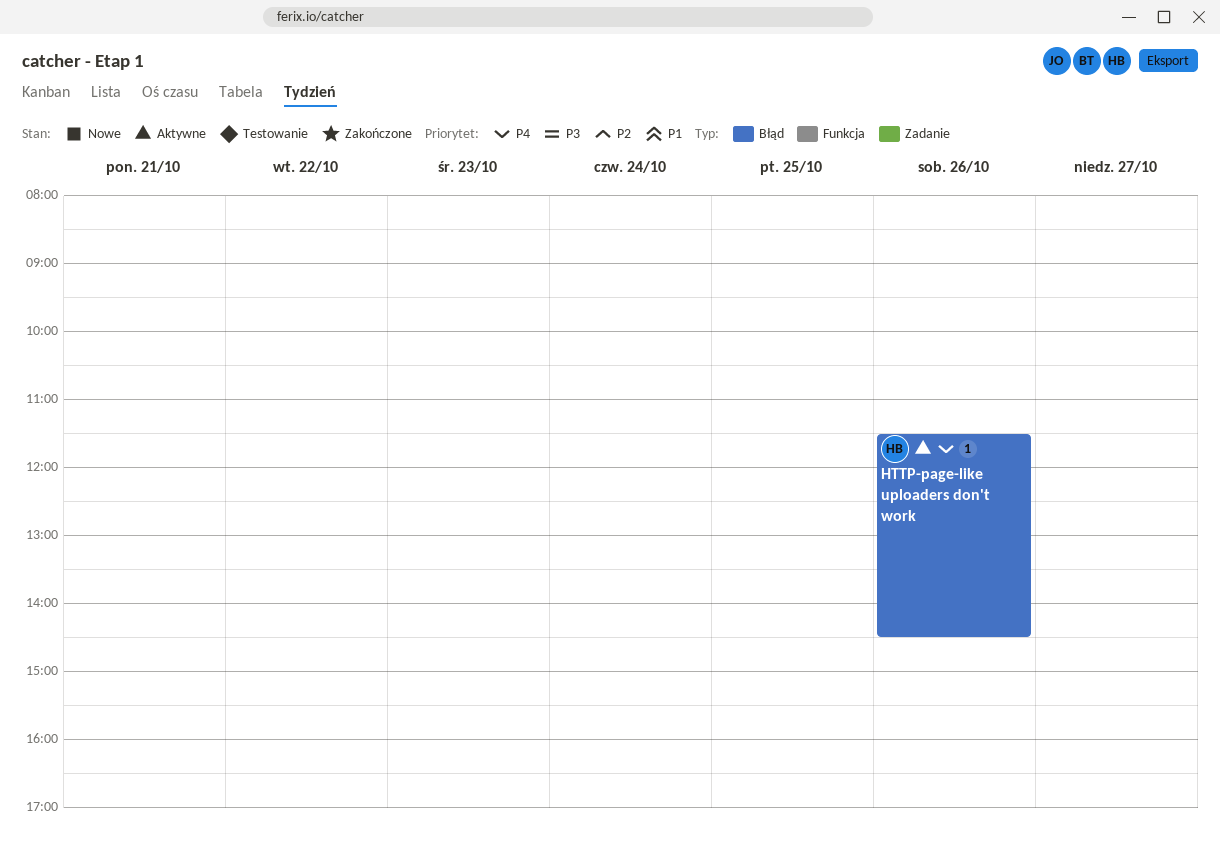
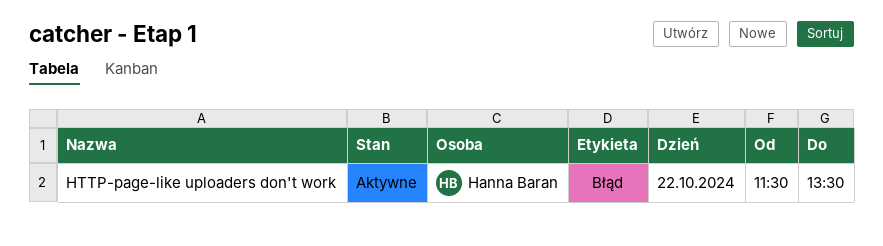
HTTP-page-like uploaders don't work, day: Oct 26 -> Oct 22
HTTP-page-like uploaders don't work, ends: 14:30 -> 13:30

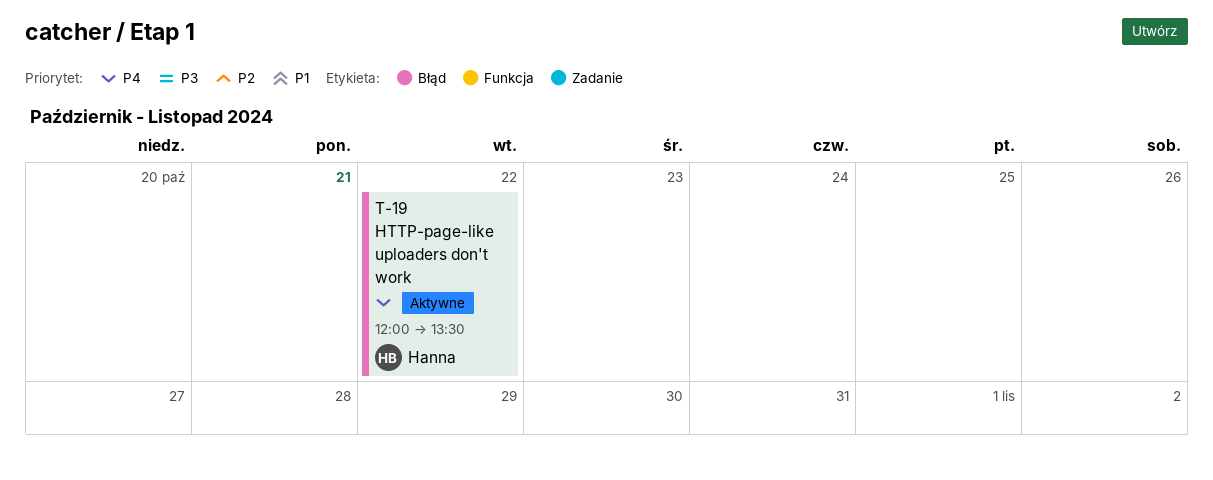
HTTP-page-like uploaders don't work, begins: 11:30 -> 12:00

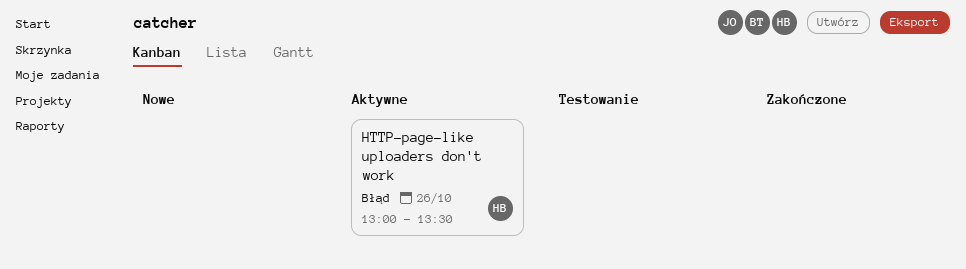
HTTP-page-like uploaders don't work, day: Oct 22 -> Oct 26
HTTP-page-like uploaders don't work, begins: 12:00 -> 13:00

